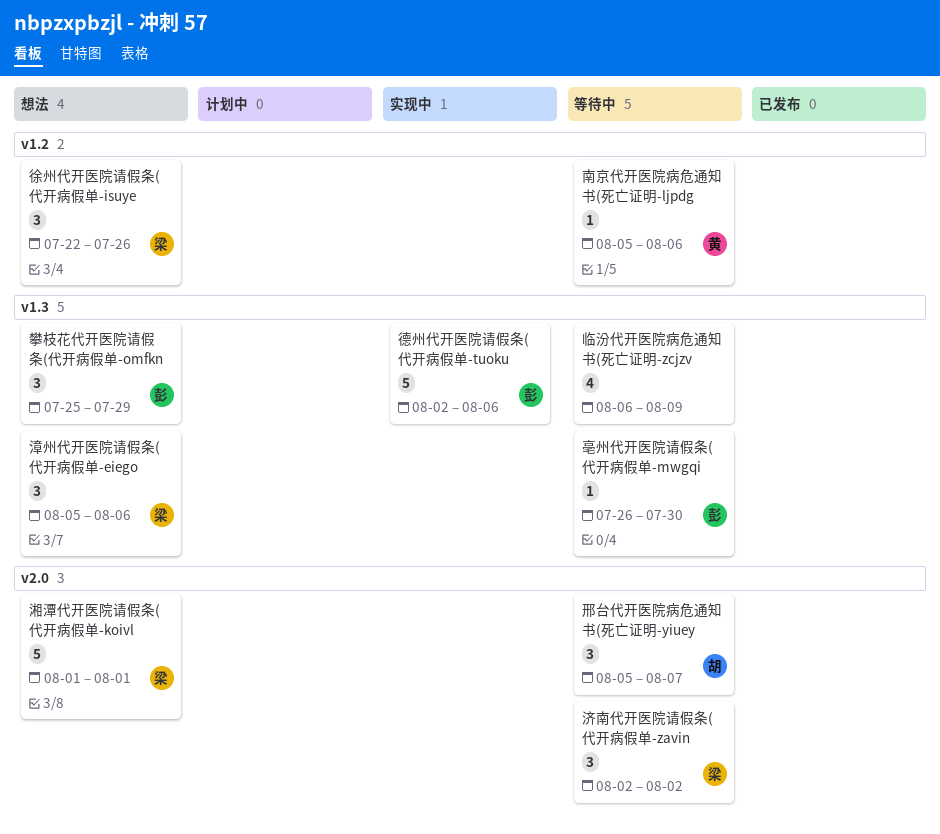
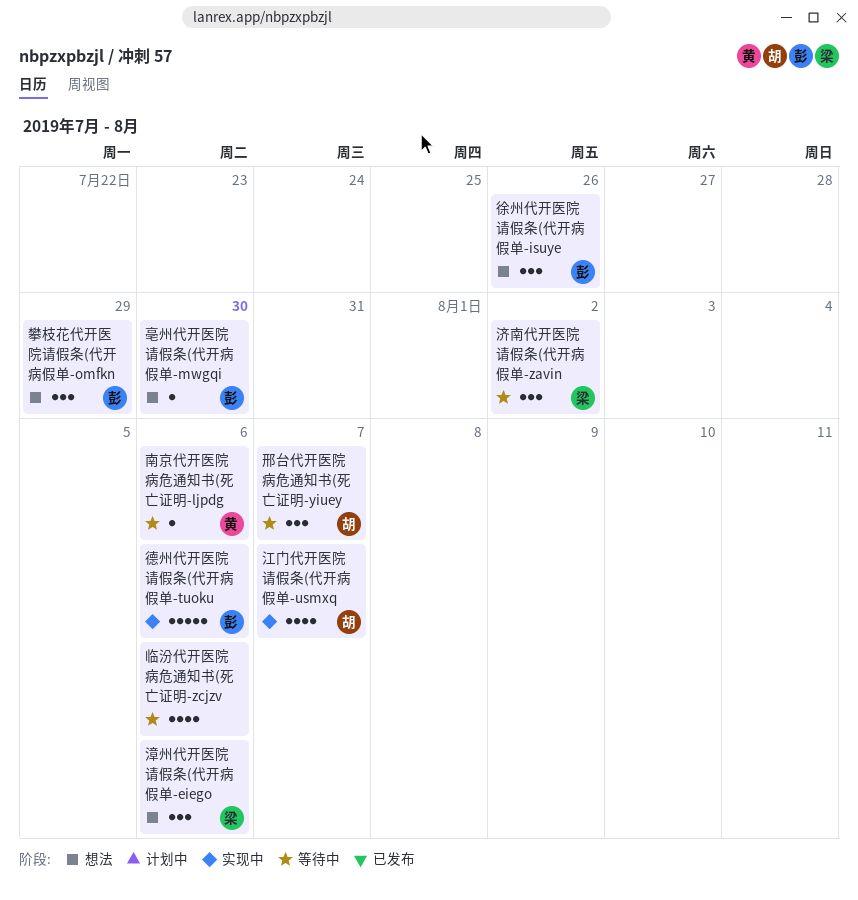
临汾代开医院病危通知书(死亡证明-zcjzv, due: Aug 9 -> Aug 6
亳州代开医院请假条(代开病假单-mwgqi, status: 等待中 -> 想法
徐州代开医院请假条(代开病假单-isuye, owner: 梁 -> 彭
江门代开医院请假条(代开病假单-usmxq: none -> present
湘潭代开医院请假条(代开病假单-koivl: present -> none

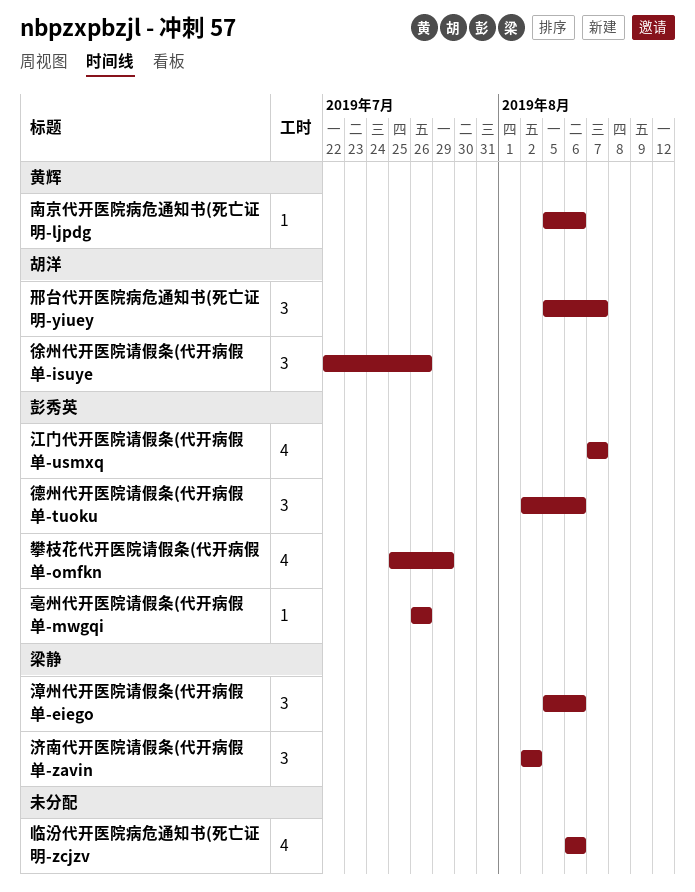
亳州代开医院请假条(代开病假单-mwgqi, due: Jul 30 -> Jul 26
徐州代开医院请假条(代开病假单-isuye, owner: 彭秀英 -> 胡洋
德州代开医院请假条(代开病假单-tuoku, estimate: 5 -> 3
攀枝花代开医院请假条(代开病假单-omfkn, estimate: 3 -> 4
江门代开医院请假条(代开病假单-usmxq, owner: 胡洋 -> 彭秀英

